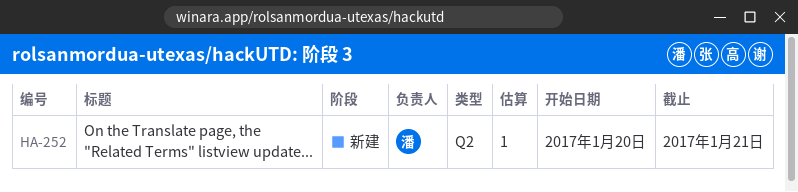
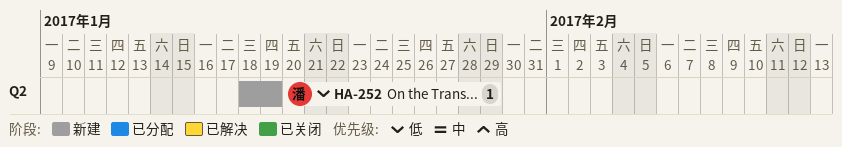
HA-252, start: Jan 20 -> Jan 18
HA-252, due: Jan 21 -> Jan 19

